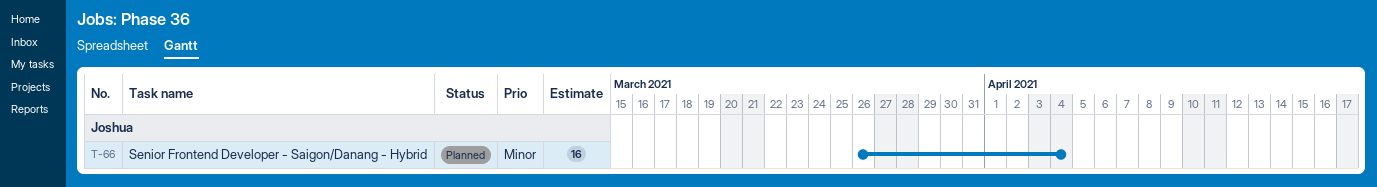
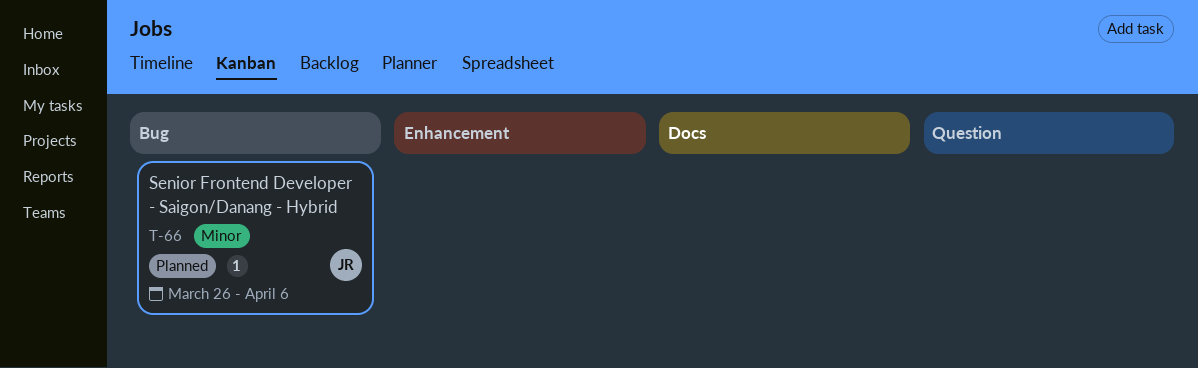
T-66, estimate: 16 -> 1
T-66, due: Apr 4 -> Apr 6

